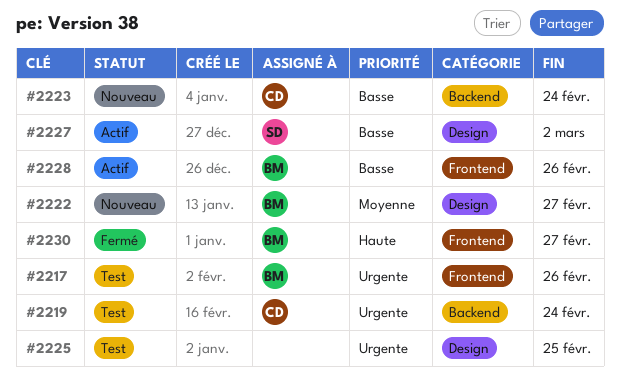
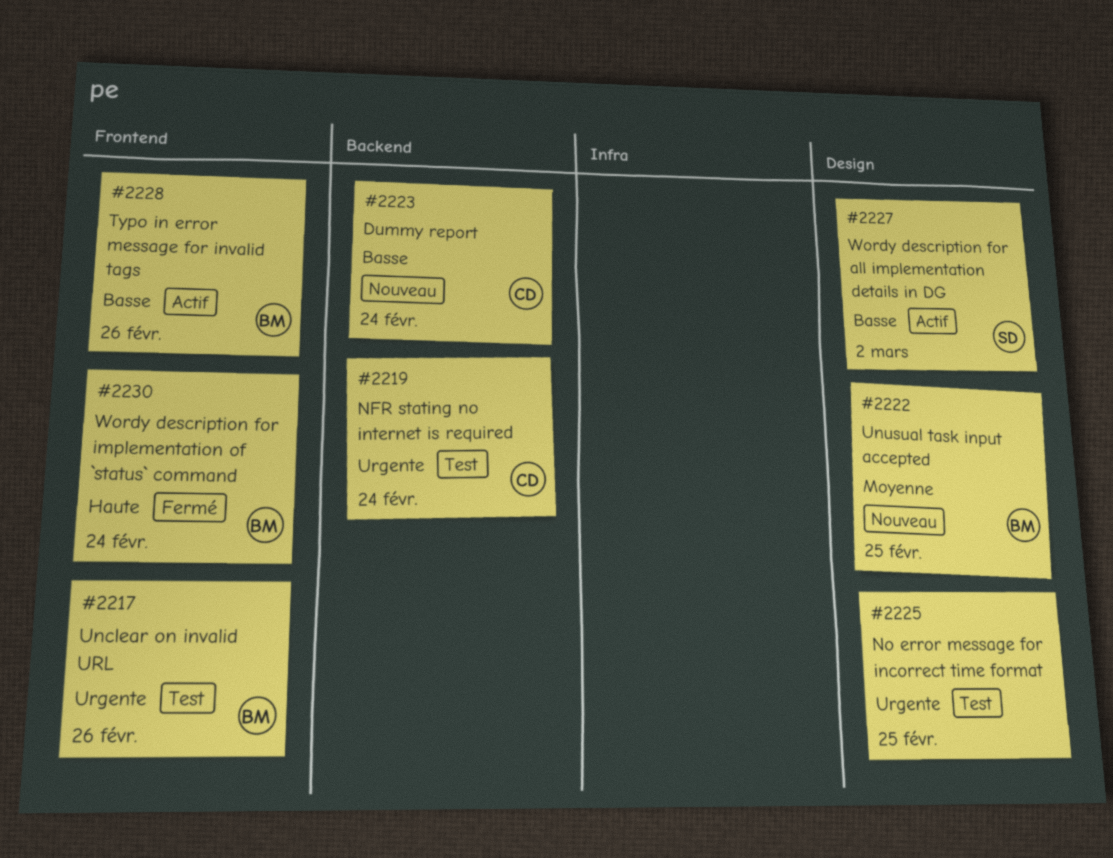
#2222, due: Feb 27 -> Feb 25
#2230, due: Feb 27 -> Feb 24

